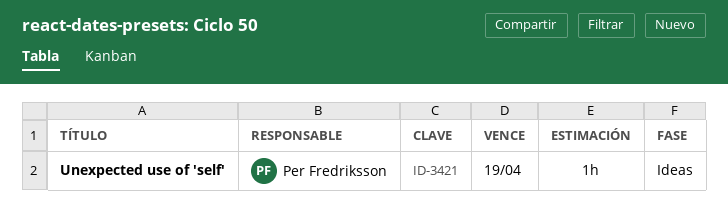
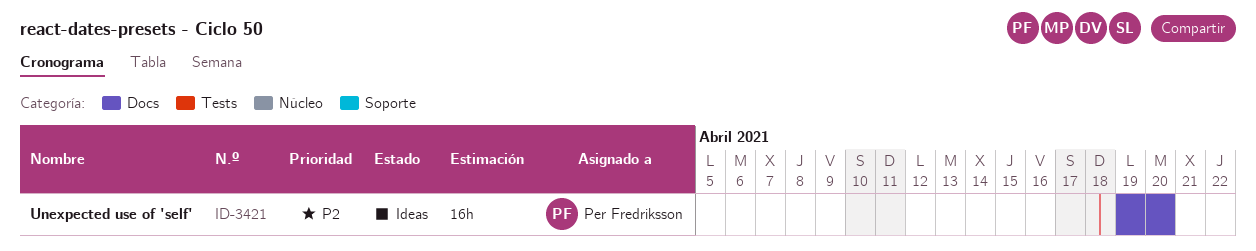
ID-3421, estimate: 1h -> 16h
ID-3421, due: Apr 19 -> Apr 20

